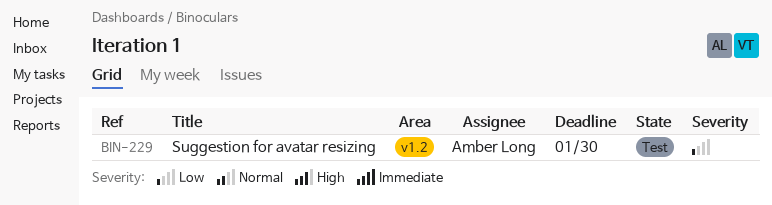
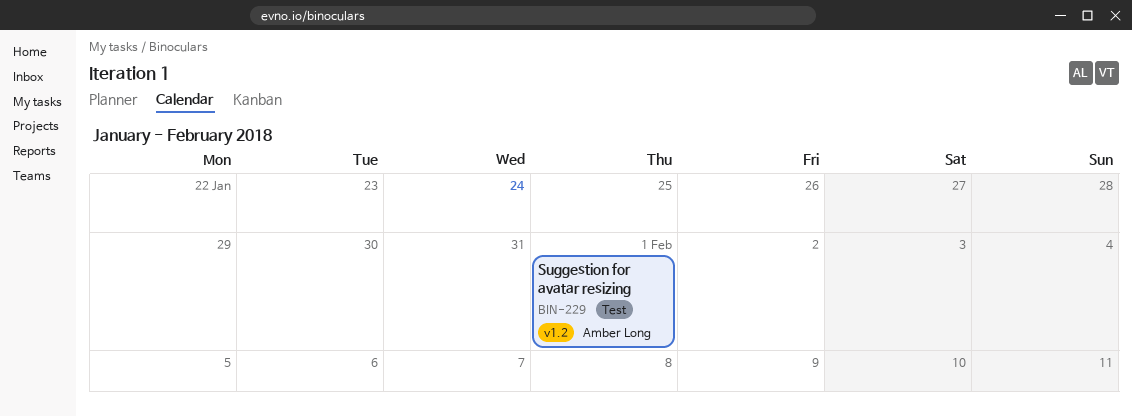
BIN-229, due: Jan 30 -> Feb 1

